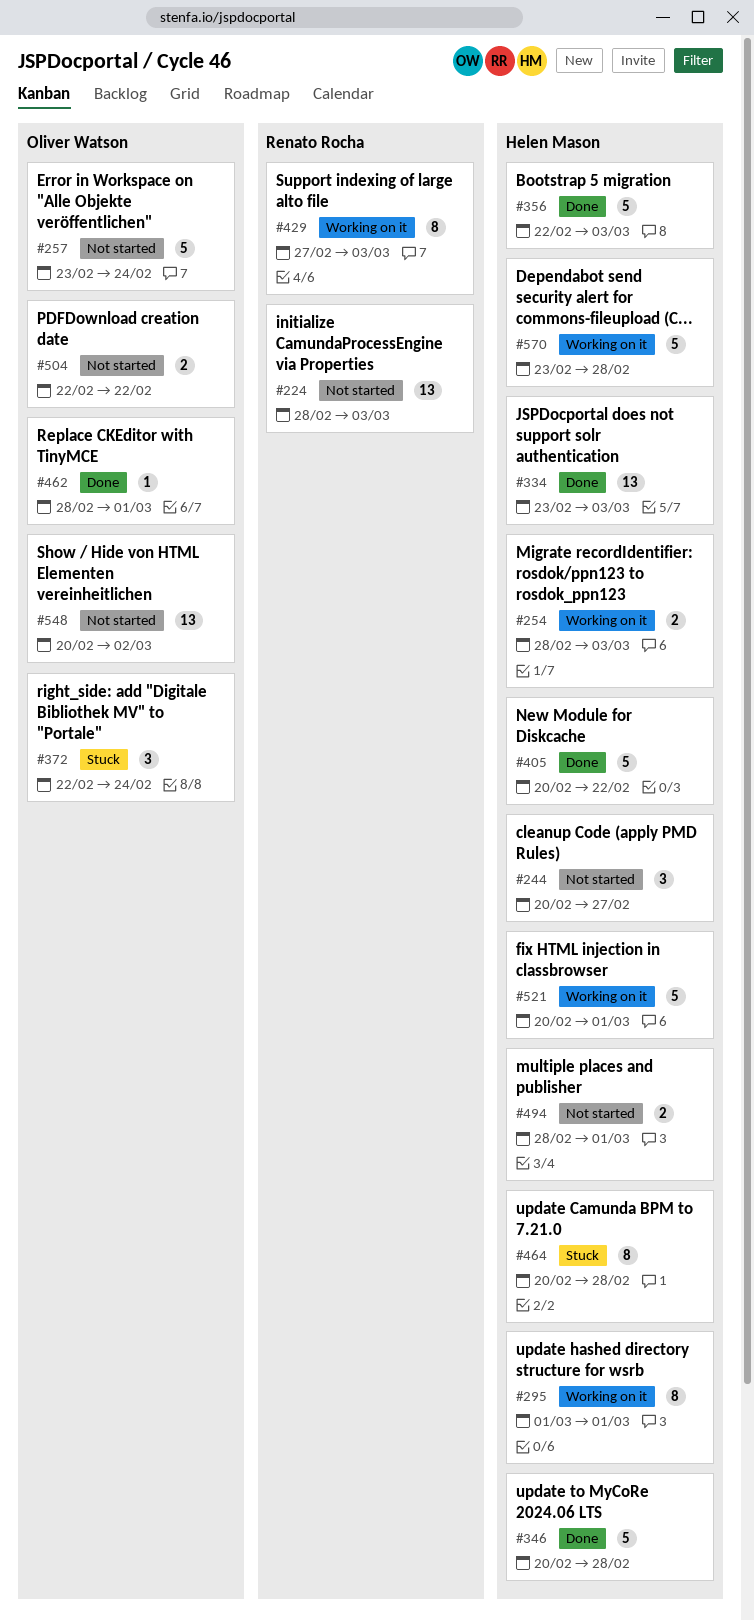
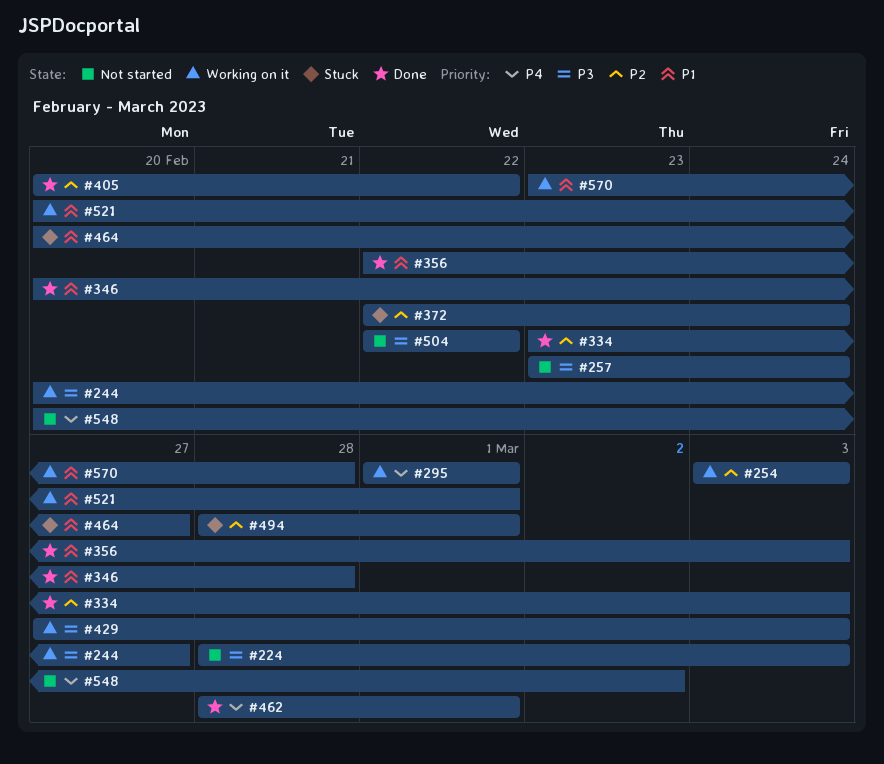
#244, status: Not started -> Working on it
#254, start: Feb 28 -> Mar 3
#464, due: Feb 28 -> Feb 27
#494, status: Not started -> Stuck

